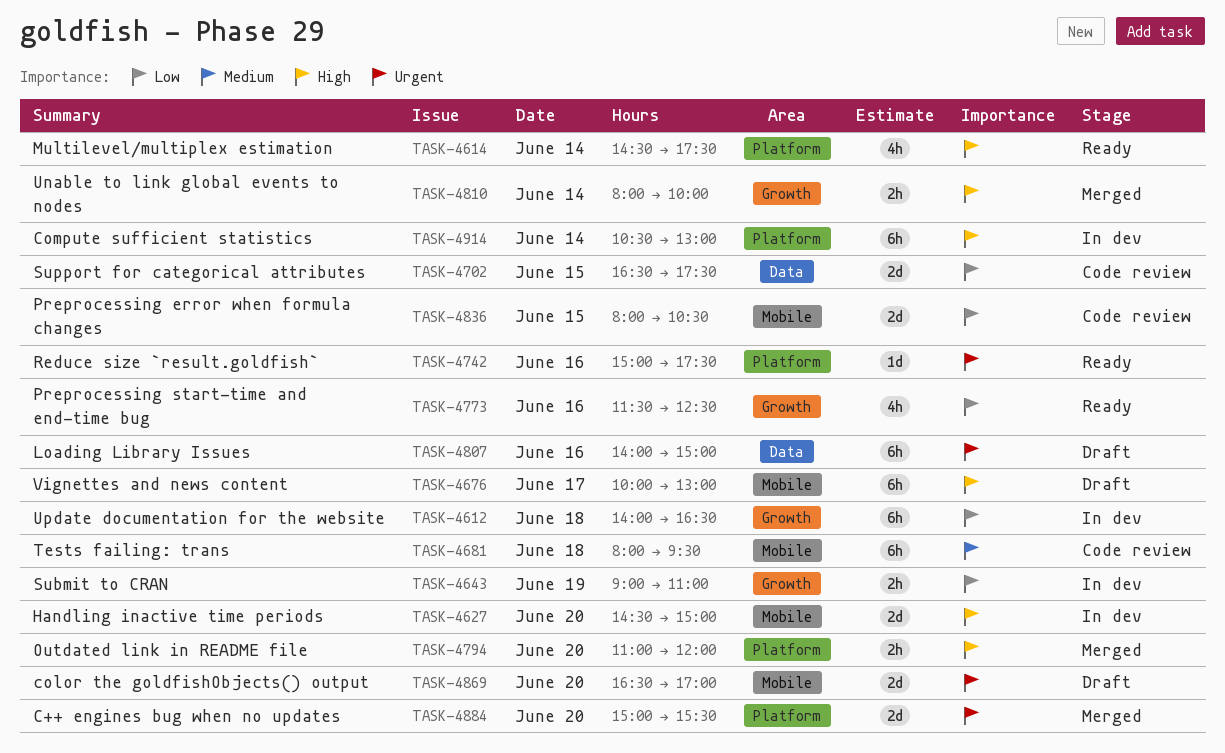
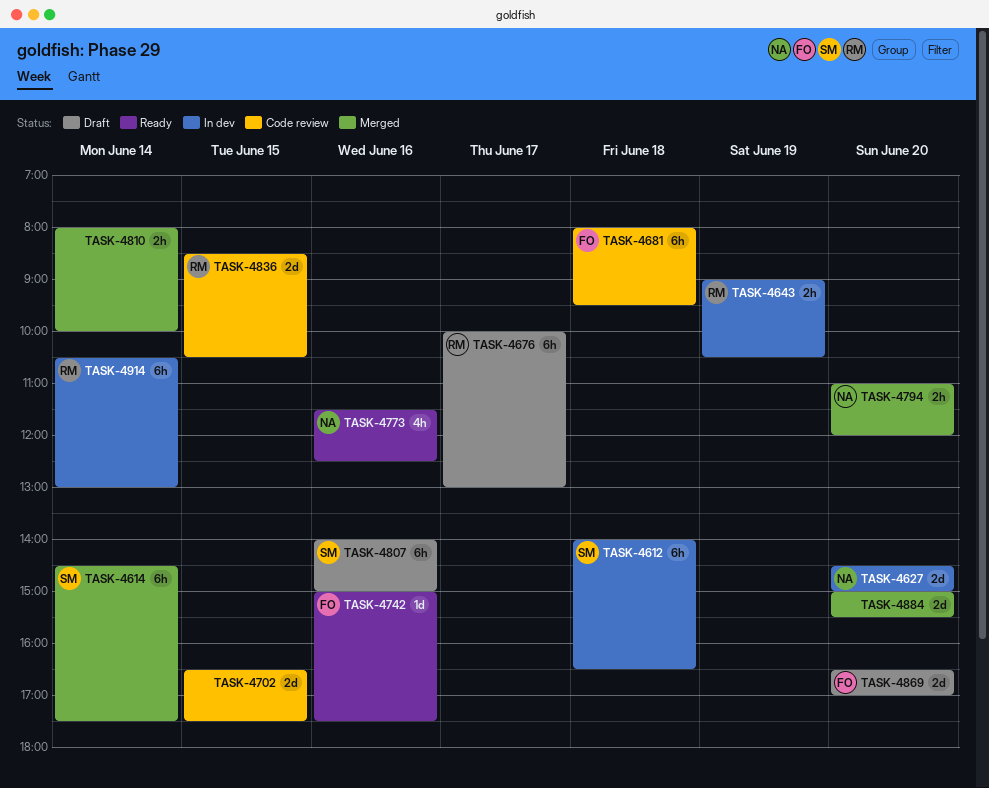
TASK-4614, status: Ready -> Merged
TASK-4614, estimate: 4h -> 6h
TASK-4643, ends: 11:00 -> 10:30
TASK-4836, begins: 08:00 -> 08:30

